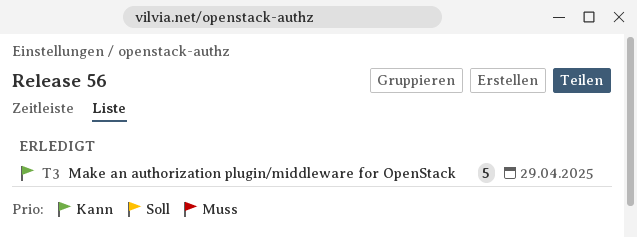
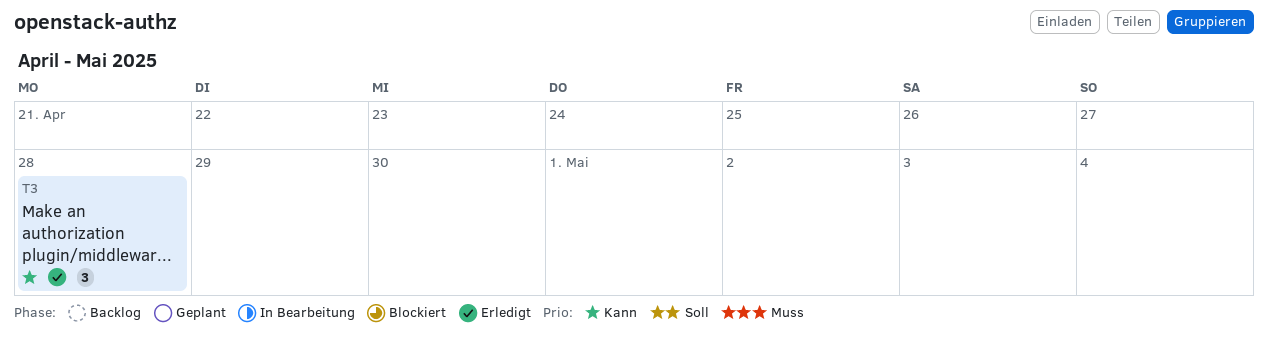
T3, estimate: 5 -> 3
T3, due: Apr 29 -> Apr 28

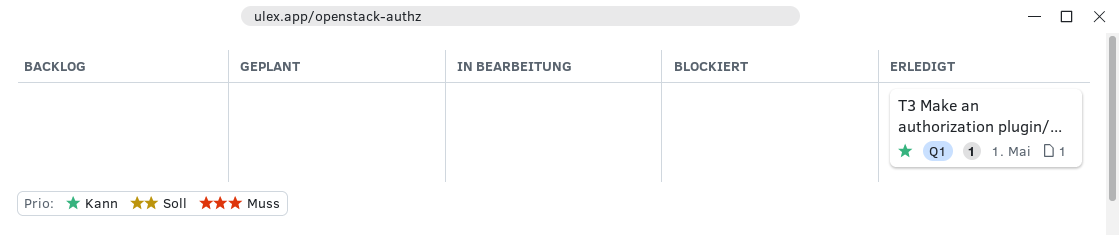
T3, estimate: 3 -> 1
T3, due: Apr 28 -> May 1

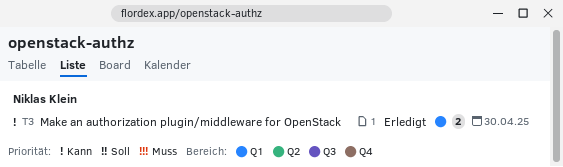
T3, estimate: 1 -> 2
T3, due: May 1 -> Apr 30

